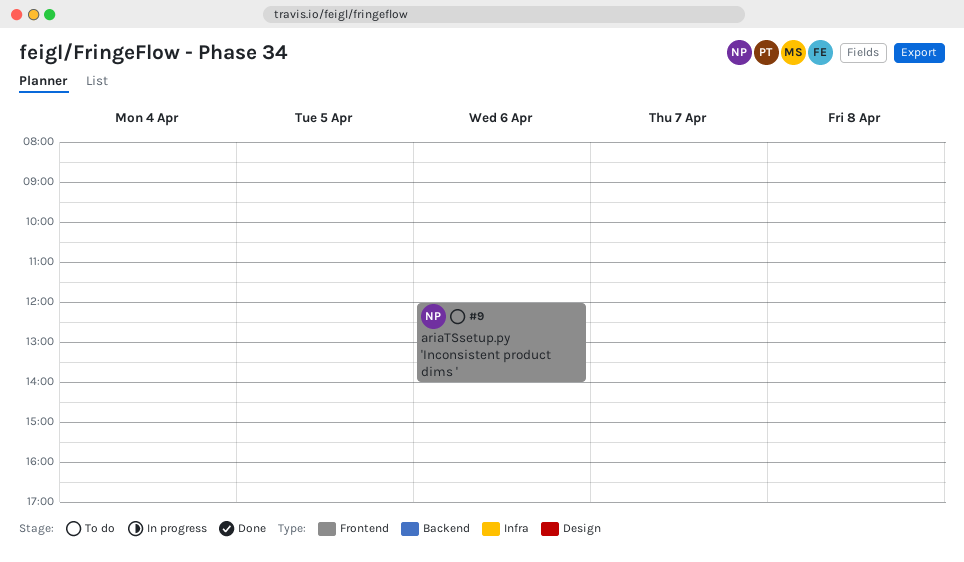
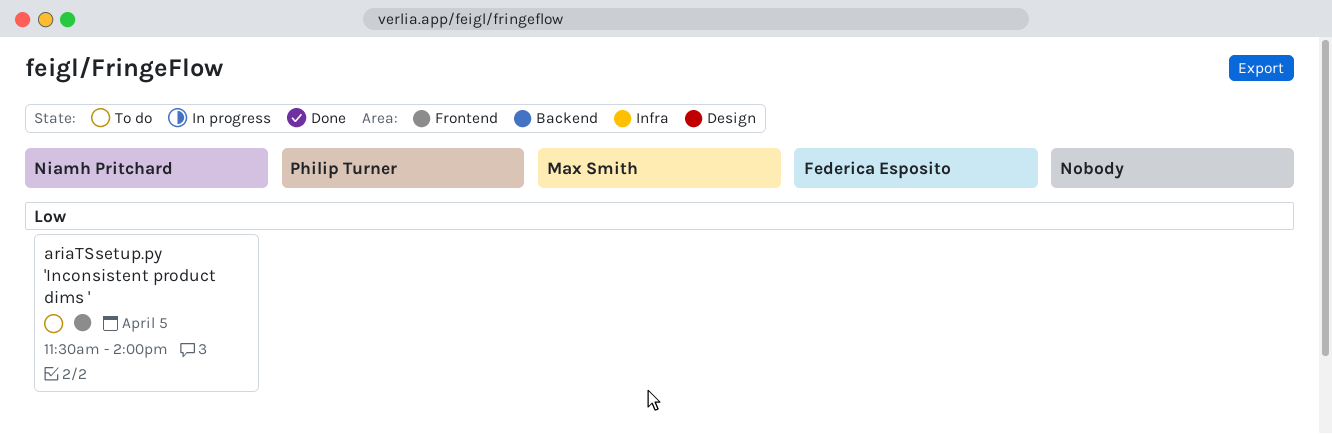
ariaTSsetup.py 'Inconsistent product dims ', day: Apr 6 -> Apr 5
ariaTSsetup.py 'Inconsistent product dims ', begins: 12:00 -> 11:30

